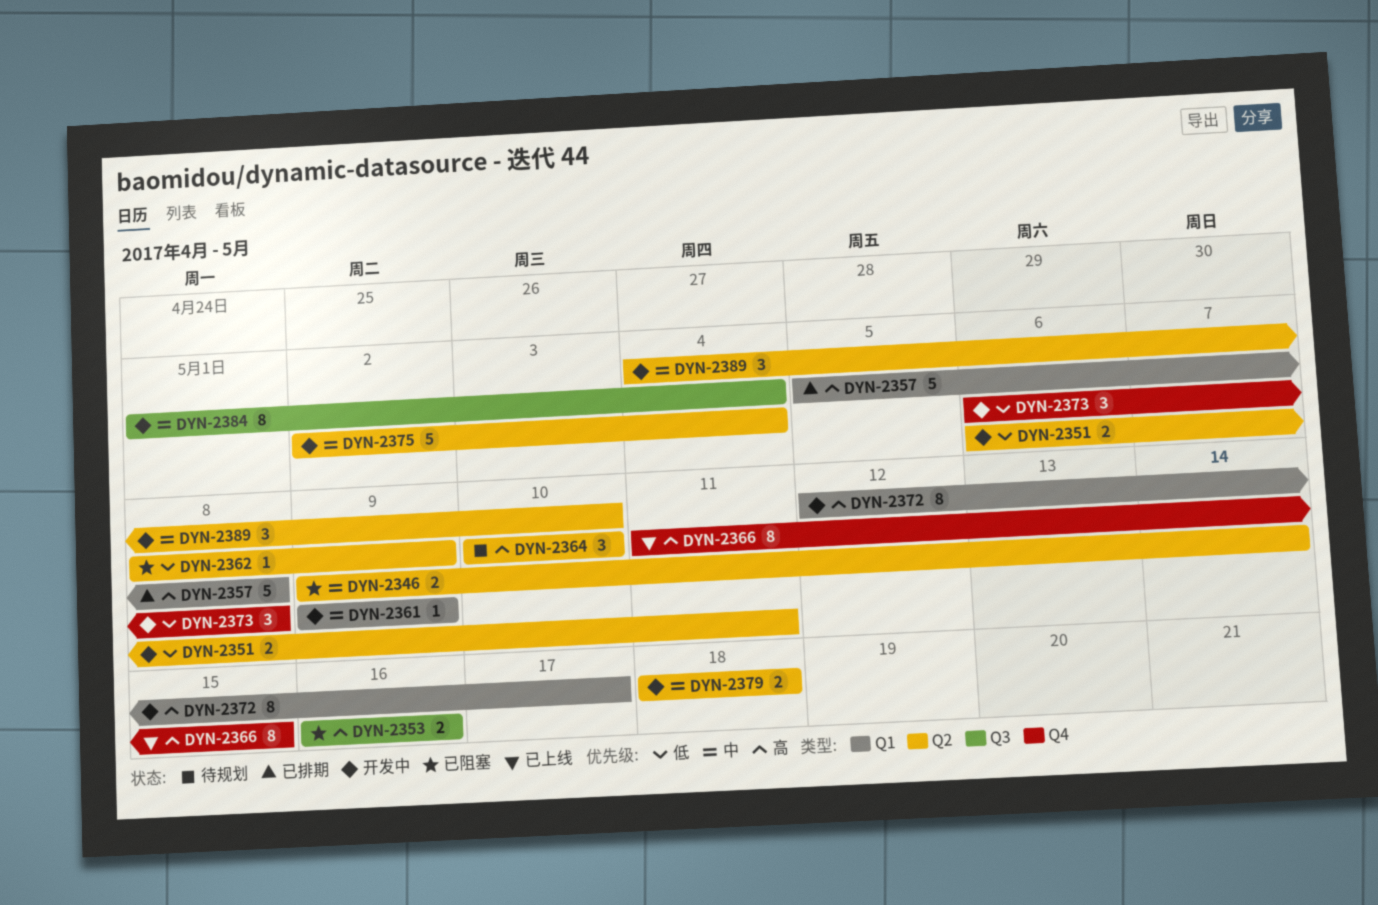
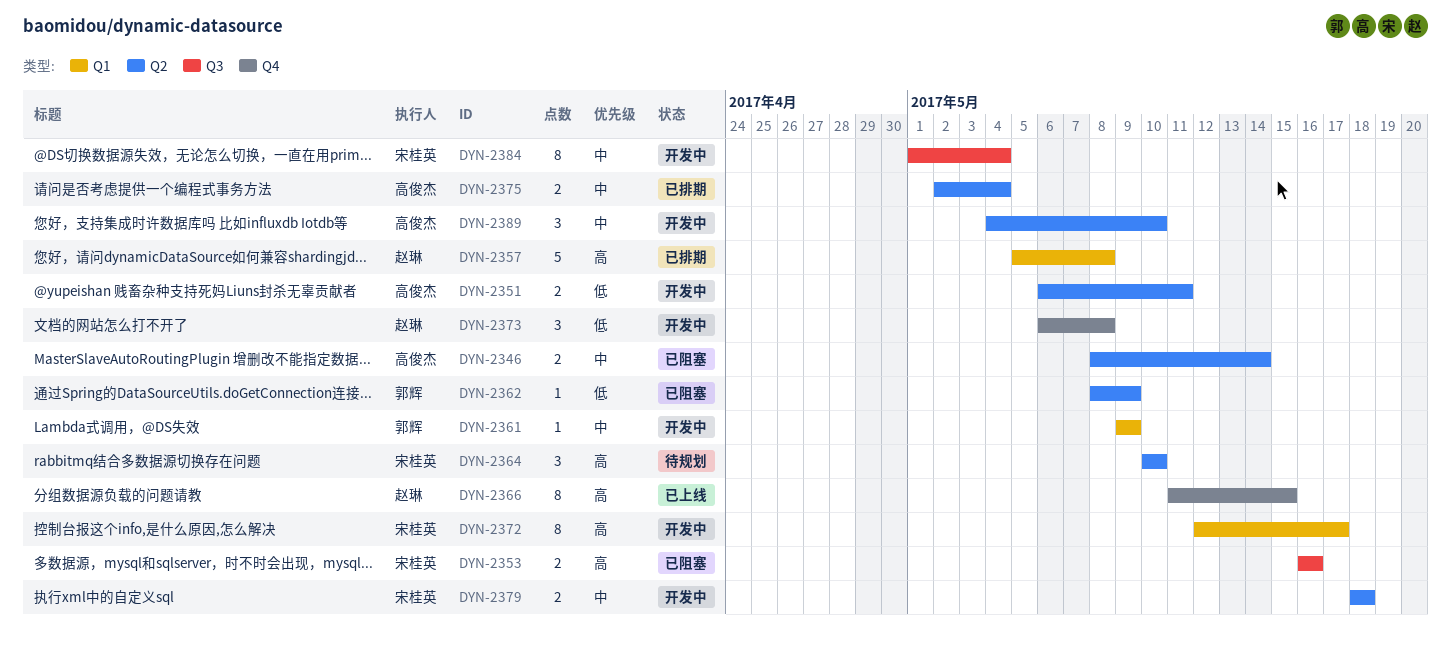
DYN-2346, start: May 9 -> May 8
DYN-2375, status: 开发中 -> 已排期
DYN-2375, estimate: 5 -> 2

